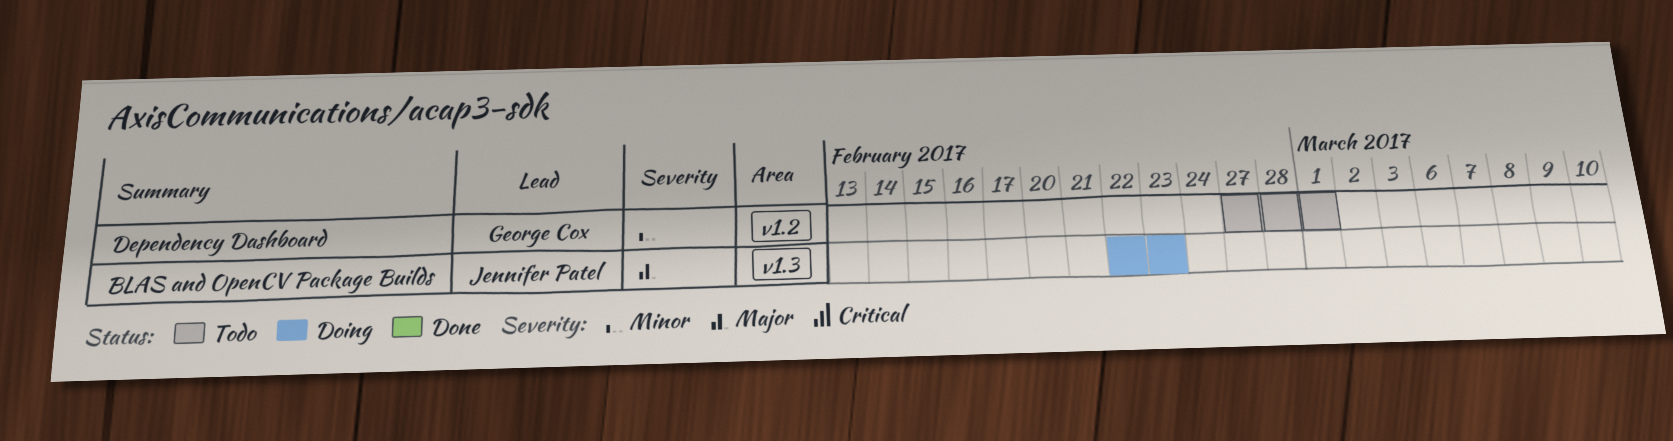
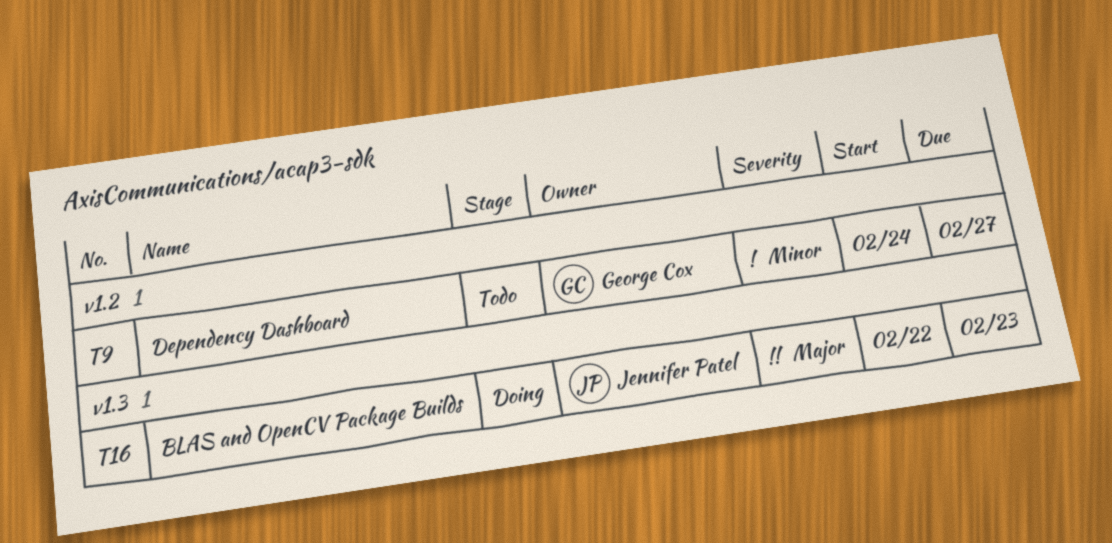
Dependency Dashboard, start: Feb 27 -> Feb 24
Dependency Dashboard, due: Mar 1 -> Feb 27

